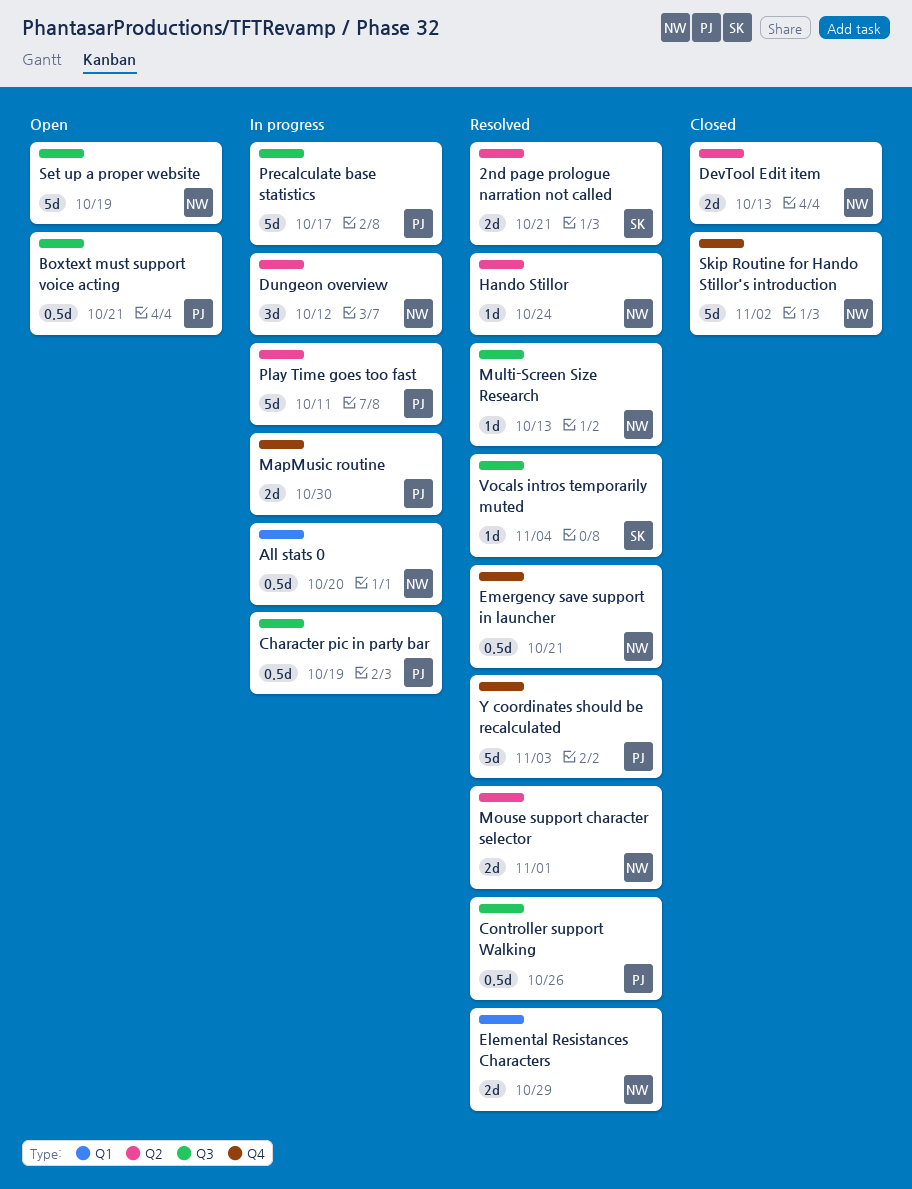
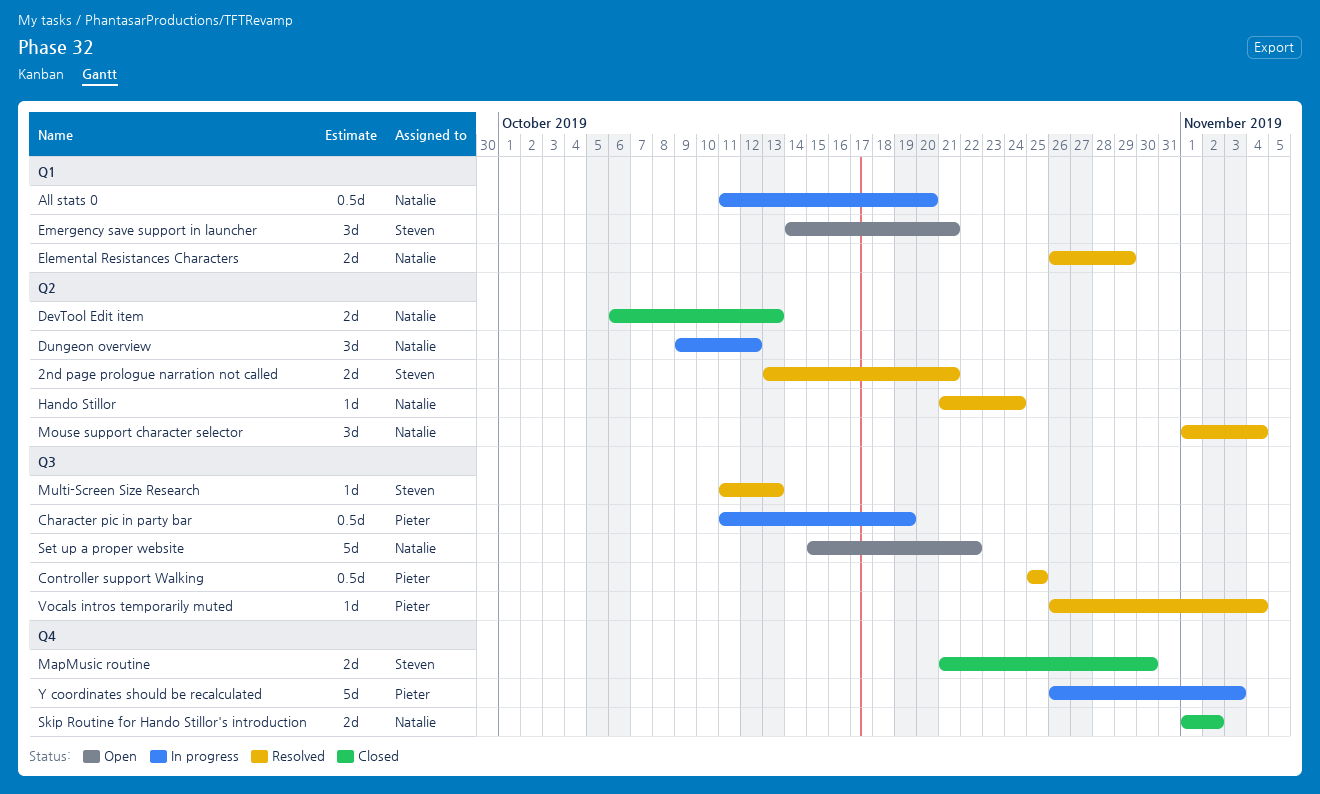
Boxtext must support voice acting: present -> none
Controller support Walking, due: Oct 26 -> Oct 25
Emergency save support in launcher, status: Resolved -> Open
Emergency save support in launcher, owner: Natalie -> Steven
Emergency save support in launcher, label: Q4 -> Q1
Emergency save support in launcher, estimate: 0.5d -> 3d
MapMusic routine, status: In progress -> Closed
MapMusic routine, owner: Pieter -> Steven
Mouse support character selector, estimate: 2d -> 3d
Mouse support character selector, due: Nov 1 -> Nov 4
Multi-Screen Size Research, owner: Natalie -> Steven
Play Time goes too fast: present -> none
Precalculate base statistics: present -> none
Set up a proper website, due: Oct 19 -> Oct 22
Skip Routine for Hando Stillor's introduction, estimate: 5d -> 2d
Vocals intros temporarily muted, owner: Steven -> Pieter
Y coordinates should be recalculated, status: Resolved -> In progress

